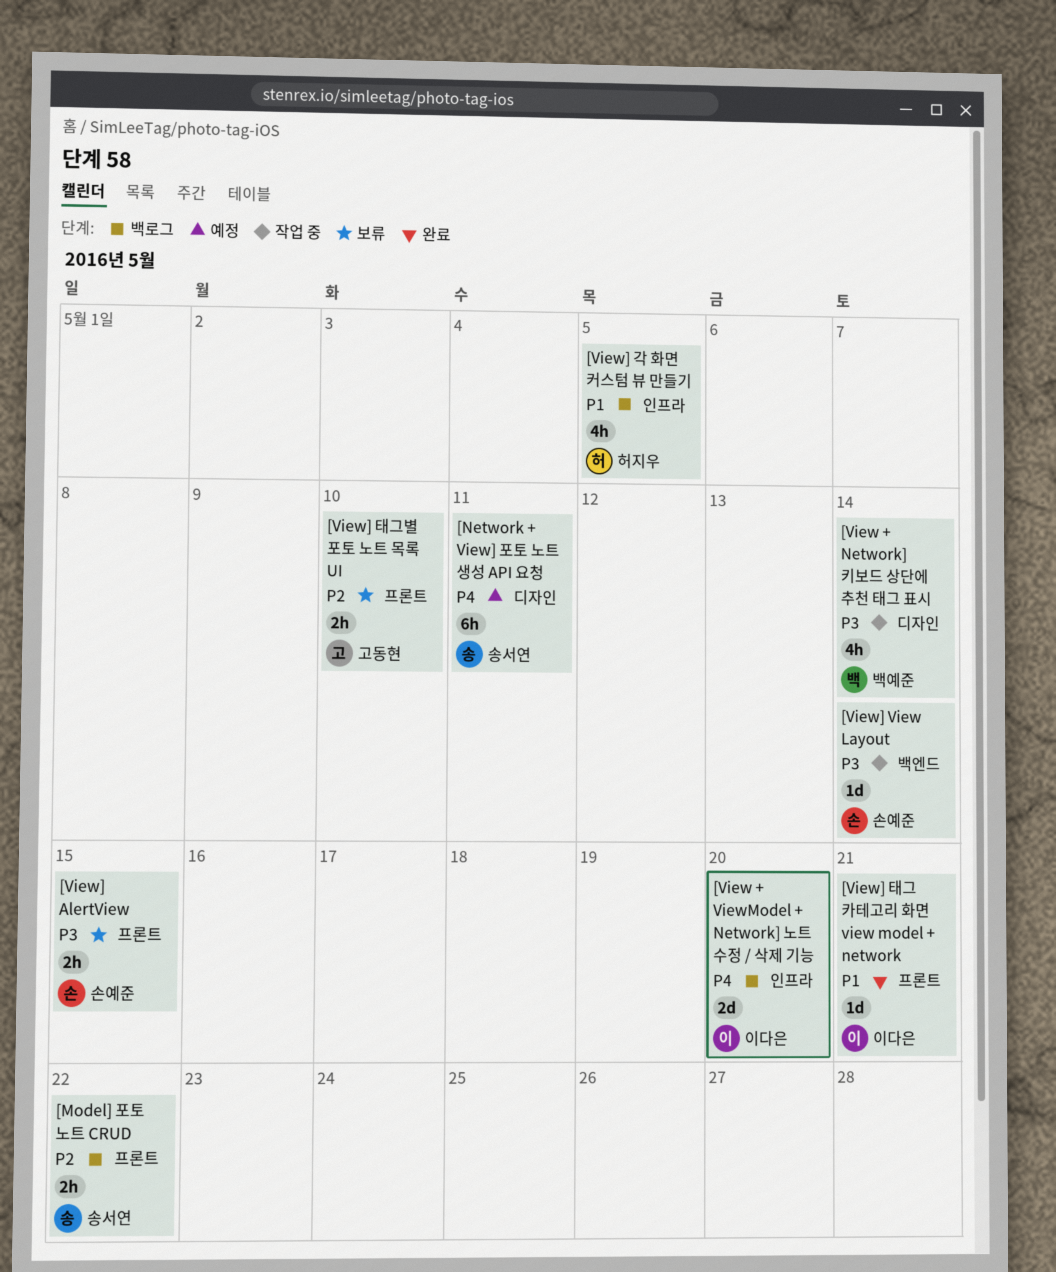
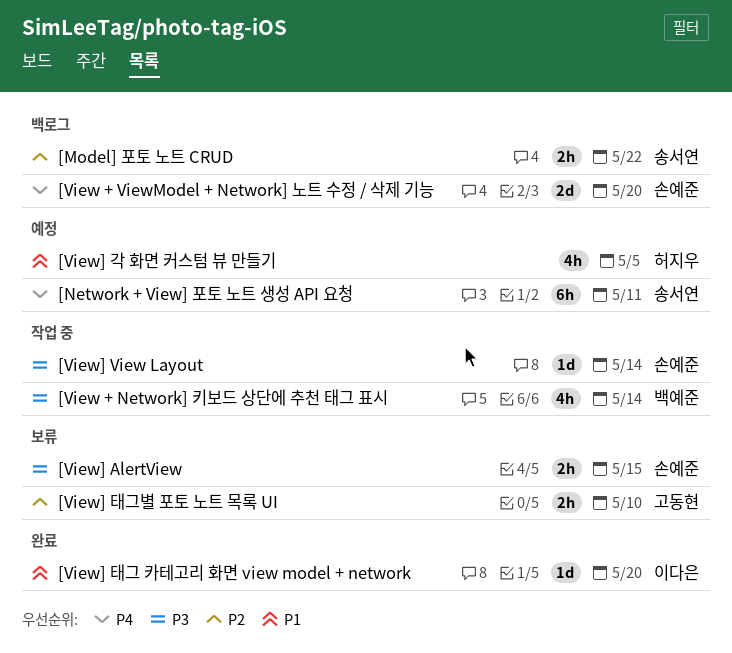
[View + ViewModel + Network] 노트 수정 / 삭제 기능, owner: 이다은 -> 손예준
[View] 각 화면 커스텀 뷰 만들기, status: 백로그 -> 예정
[View] 태그 카테고리 화면 view model + network, due: May 21 -> May 20

